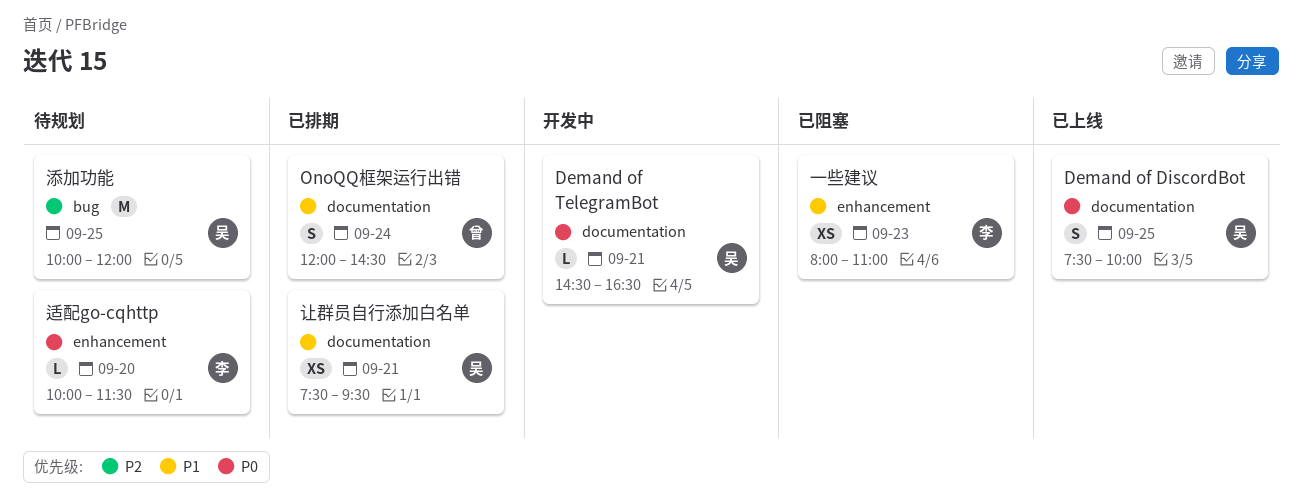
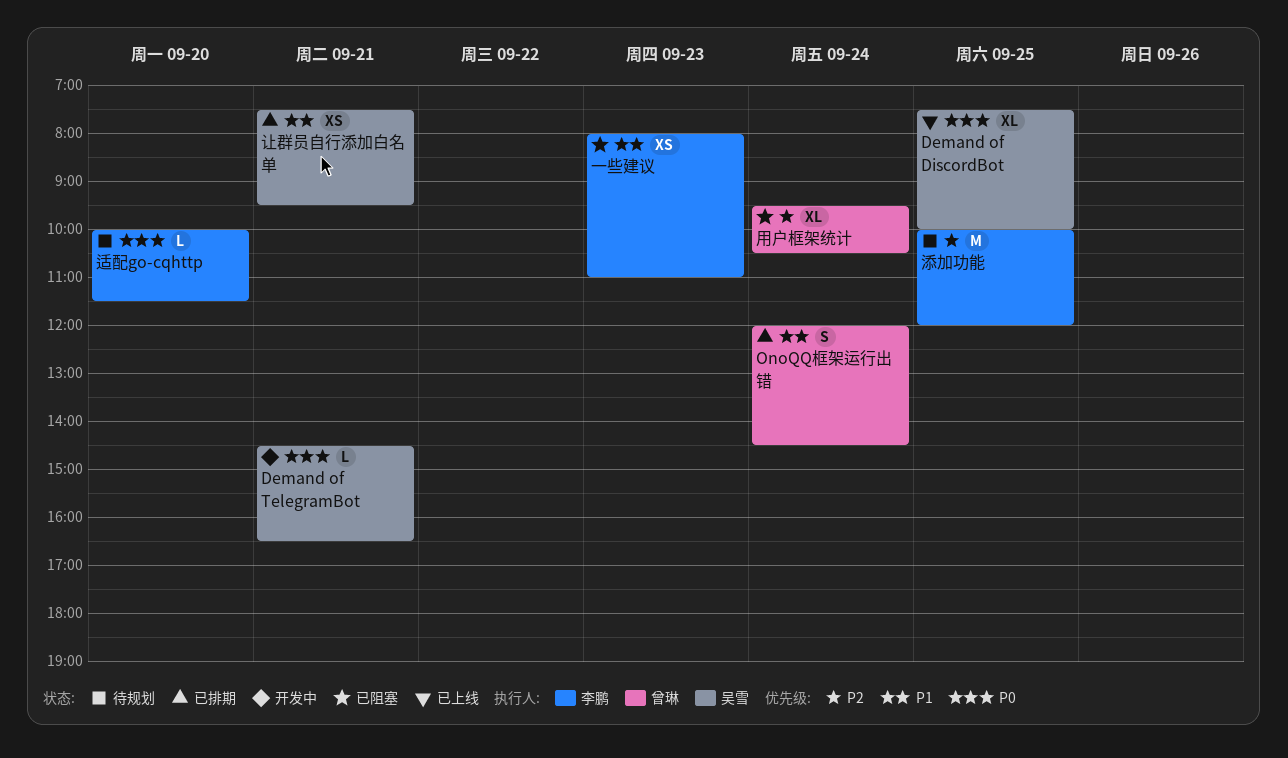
Demand of DiscordBot, estimate: S -> XL
添加功能, owner: 吴雪 -> 李鹏
用户框架统计: none -> present

